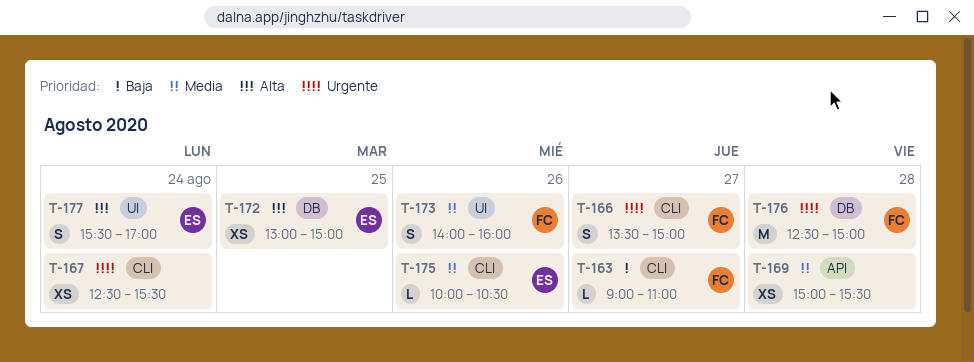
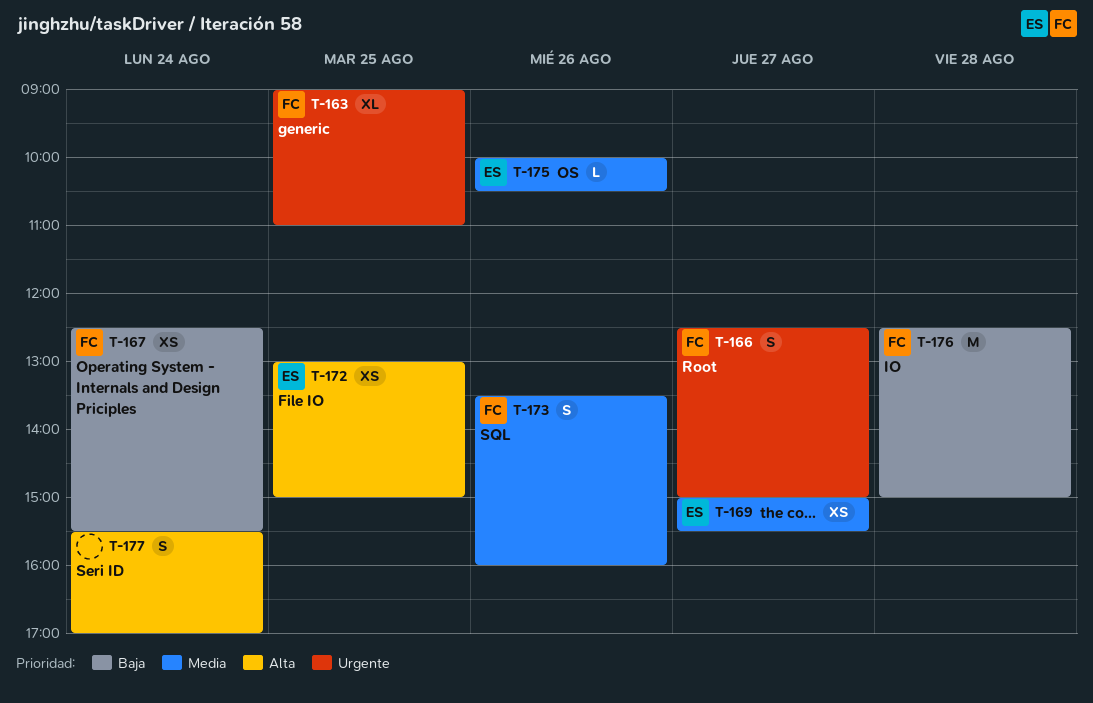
T-163, priority: Baja -> Urgente
T-163, estimate: L -> XL
T-163, day: Aug 27 -> Aug 25
T-166, begins: 13:30 -> 12:30
T-167, owner: none -> FC
T-167, priority: Urgente -> Baja
T-169, owner: none -> ES
T-169, day: Aug 28 -> Aug 27
T-173, begins: 14:00 -> 13:30
T-176, priority: Urgente -> Baja
T-177, owner: ES -> none

